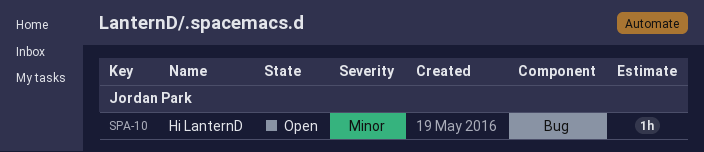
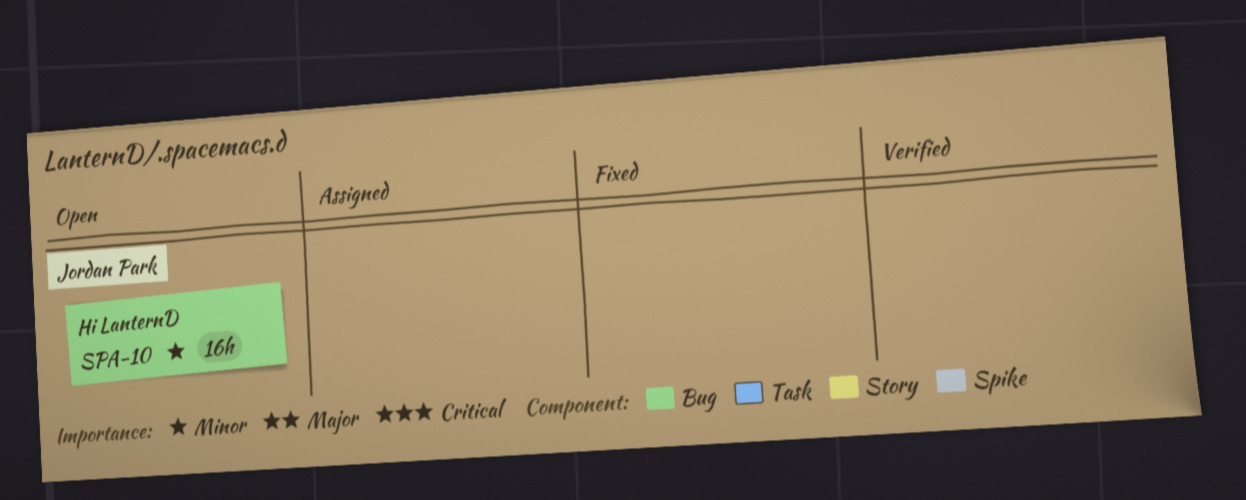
SPA-10, estimate: 1h -> 16h

